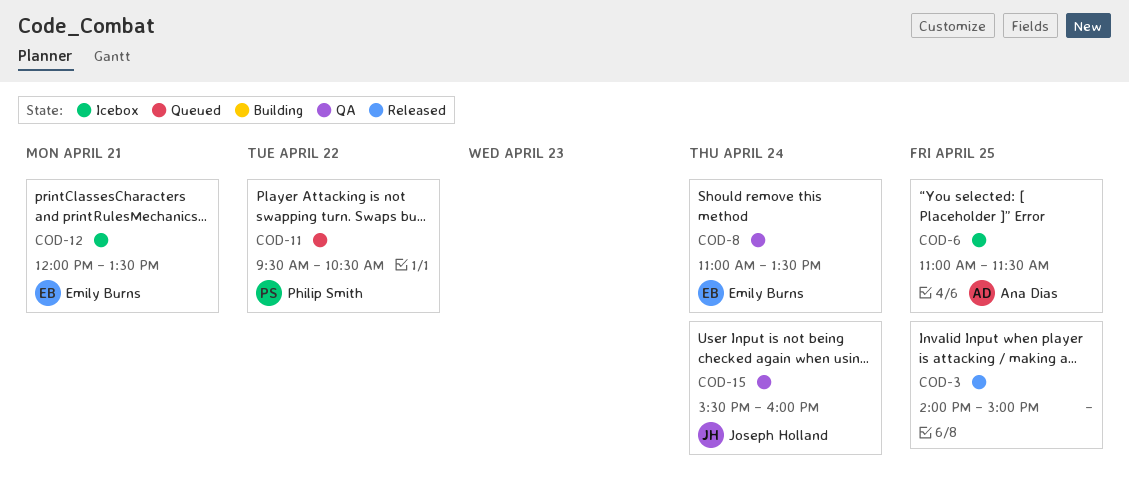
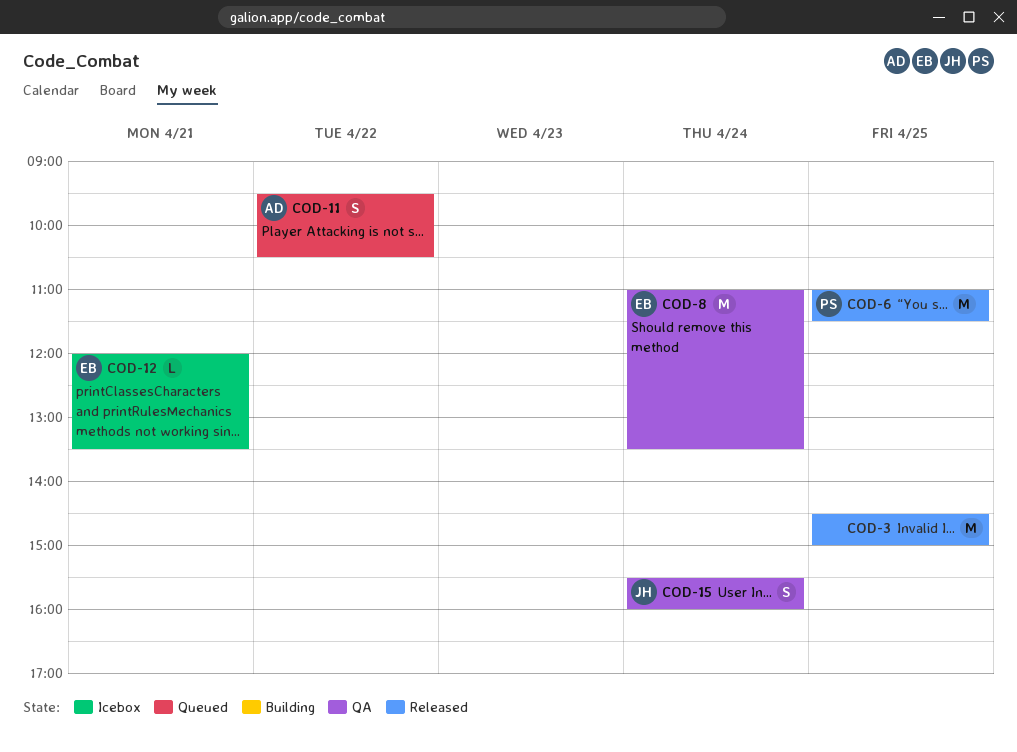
COD-3, begins: 14:00 -> 14:30
COD-6, status: Icebox -> Released
COD-6, owner: Ana Dias -> Philip Smith
COD-11, owner: Philip Smith -> Ana Dias

